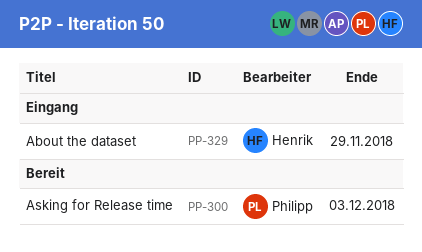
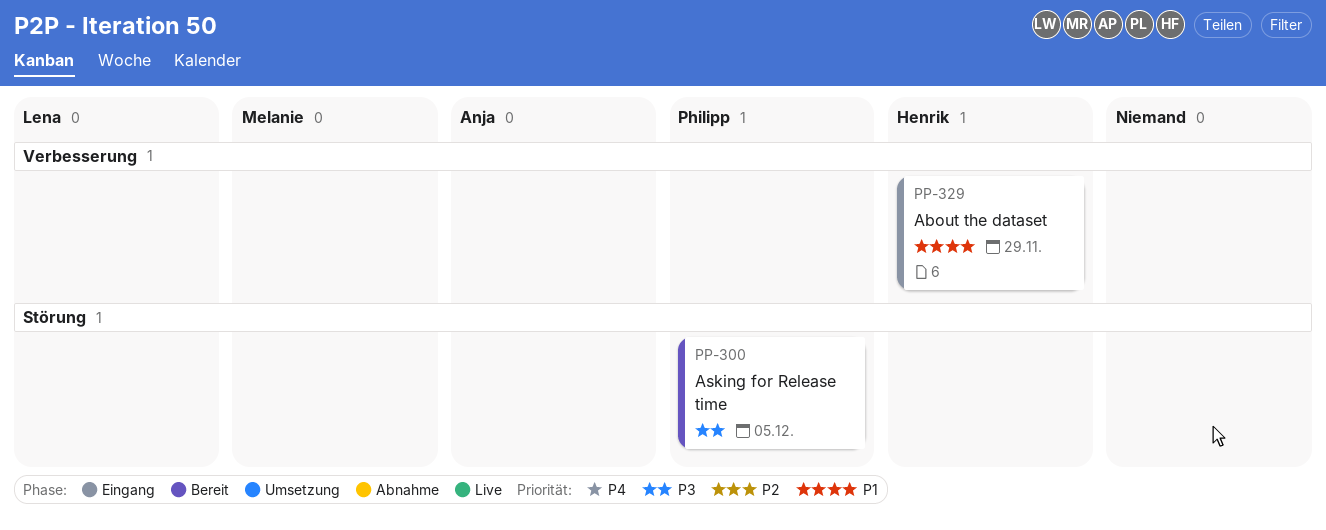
PP-300, due: Dec 3 -> Dec 5

